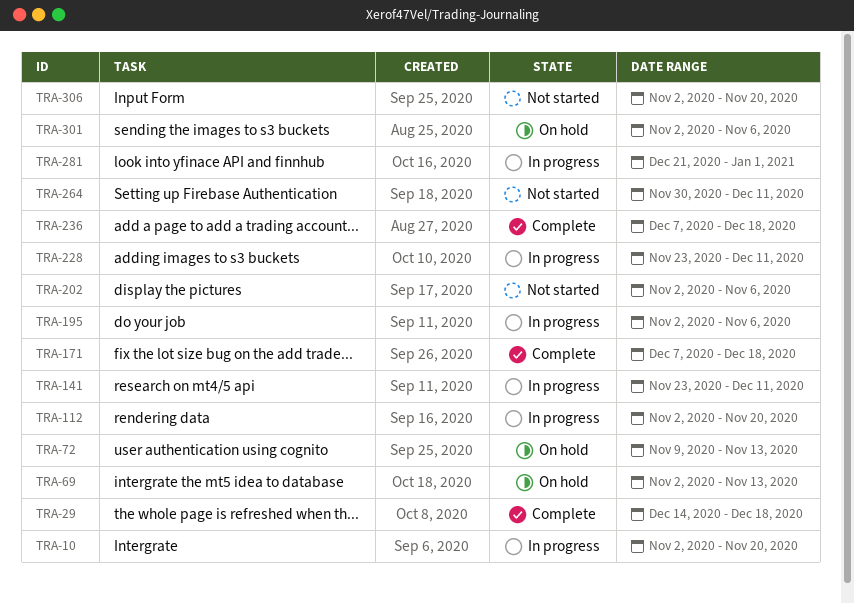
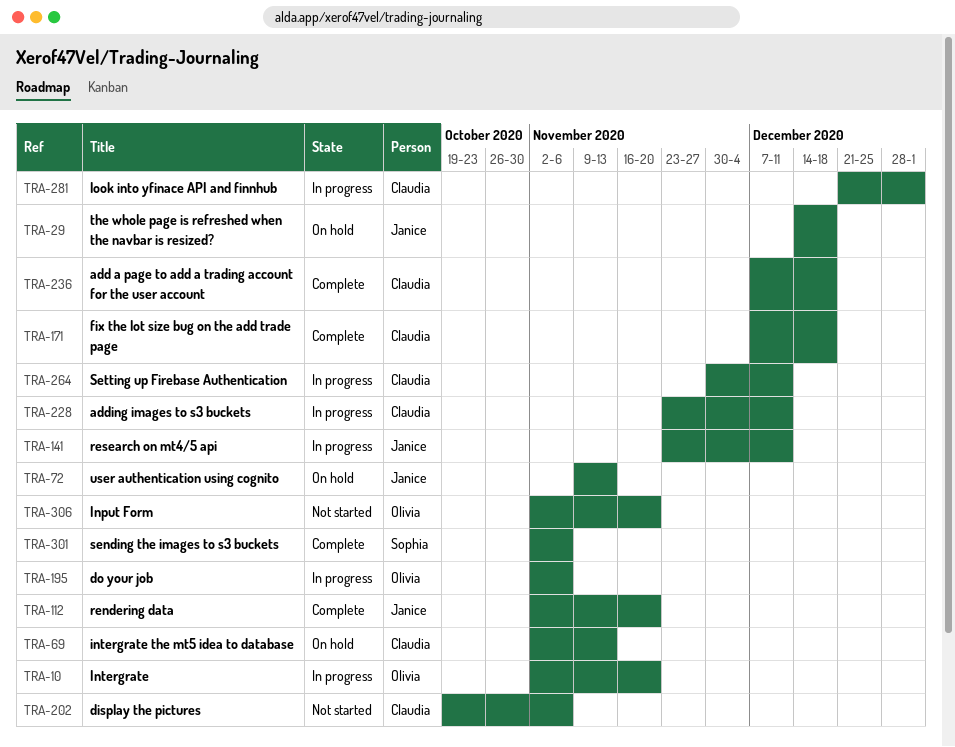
TRA-29, status: Complete -> On hold
TRA-112, status: In progress -> Complete
TRA-202, start: Nov 2 -> Oct 19
TRA-264, status: Not started -> In progress
TRA-301, status: On hold -> Complete

